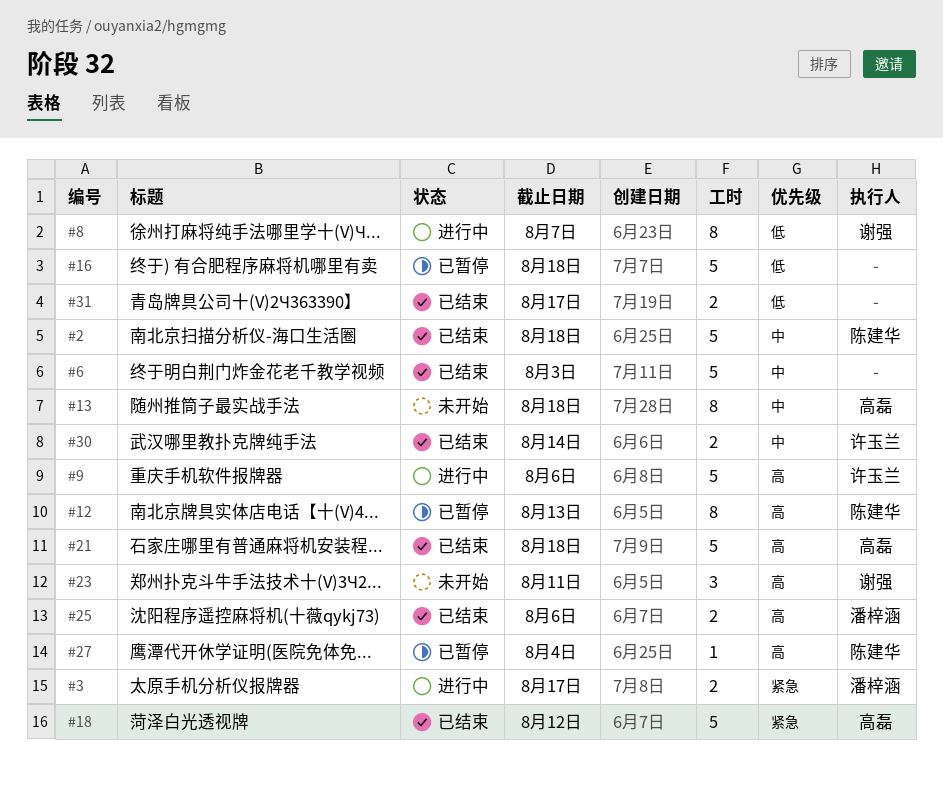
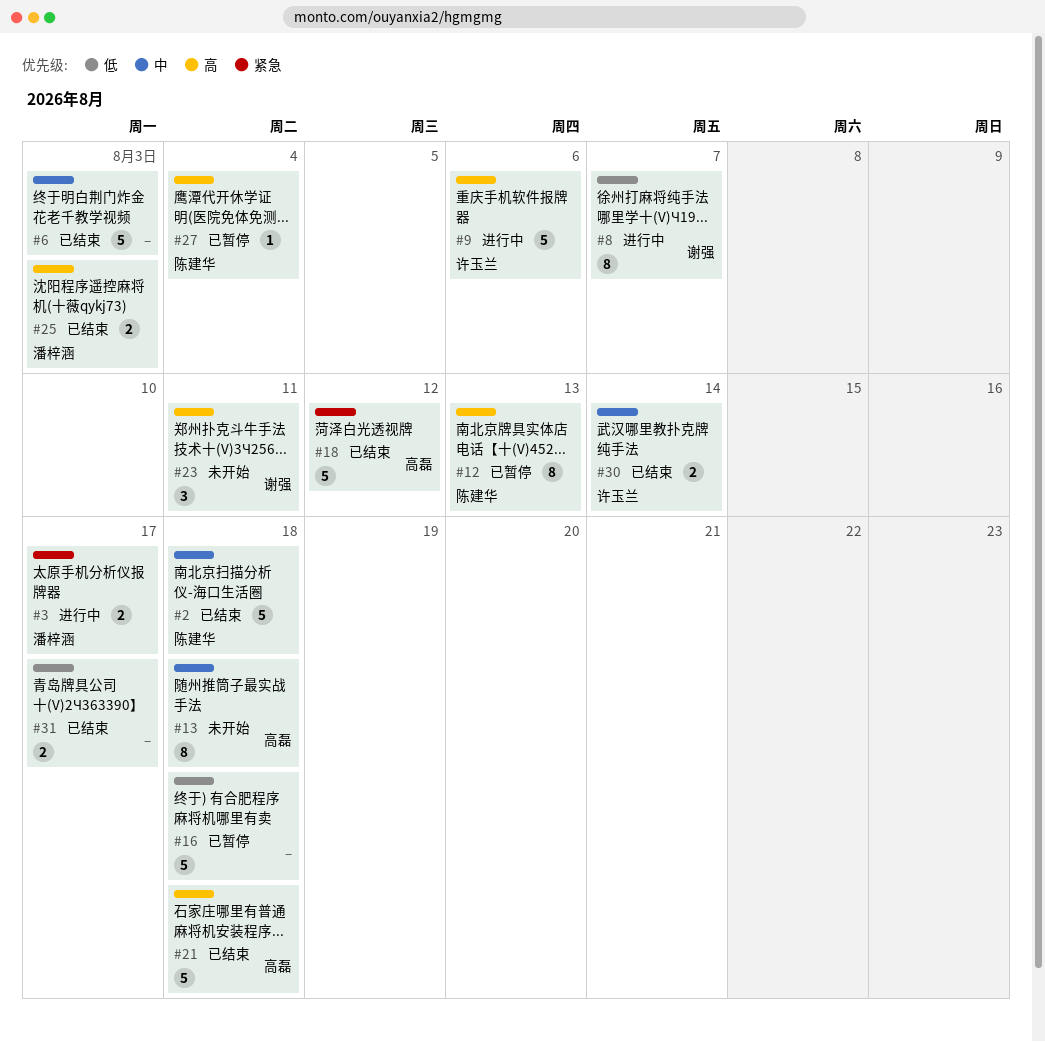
#25, due: Aug 6 -> Aug 3

